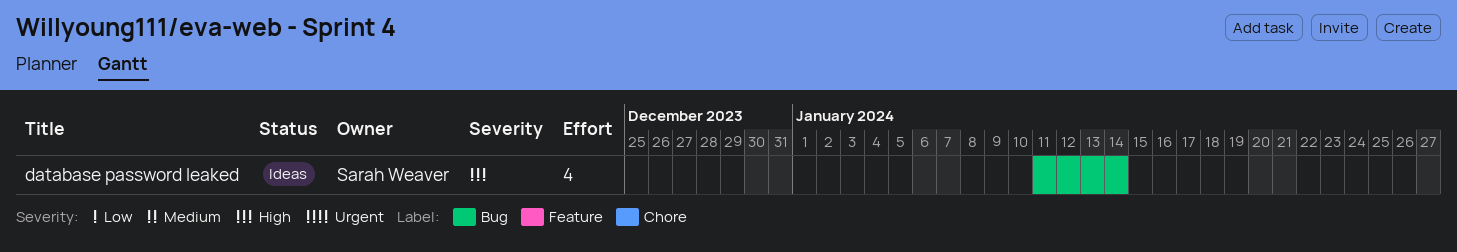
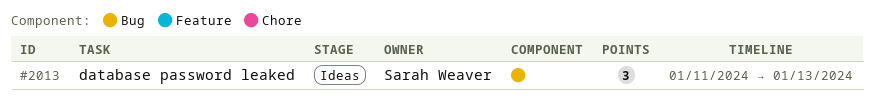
database password leaked, estimate: 4 -> 3
database password leaked, due: Jan 14 -> Jan 13

